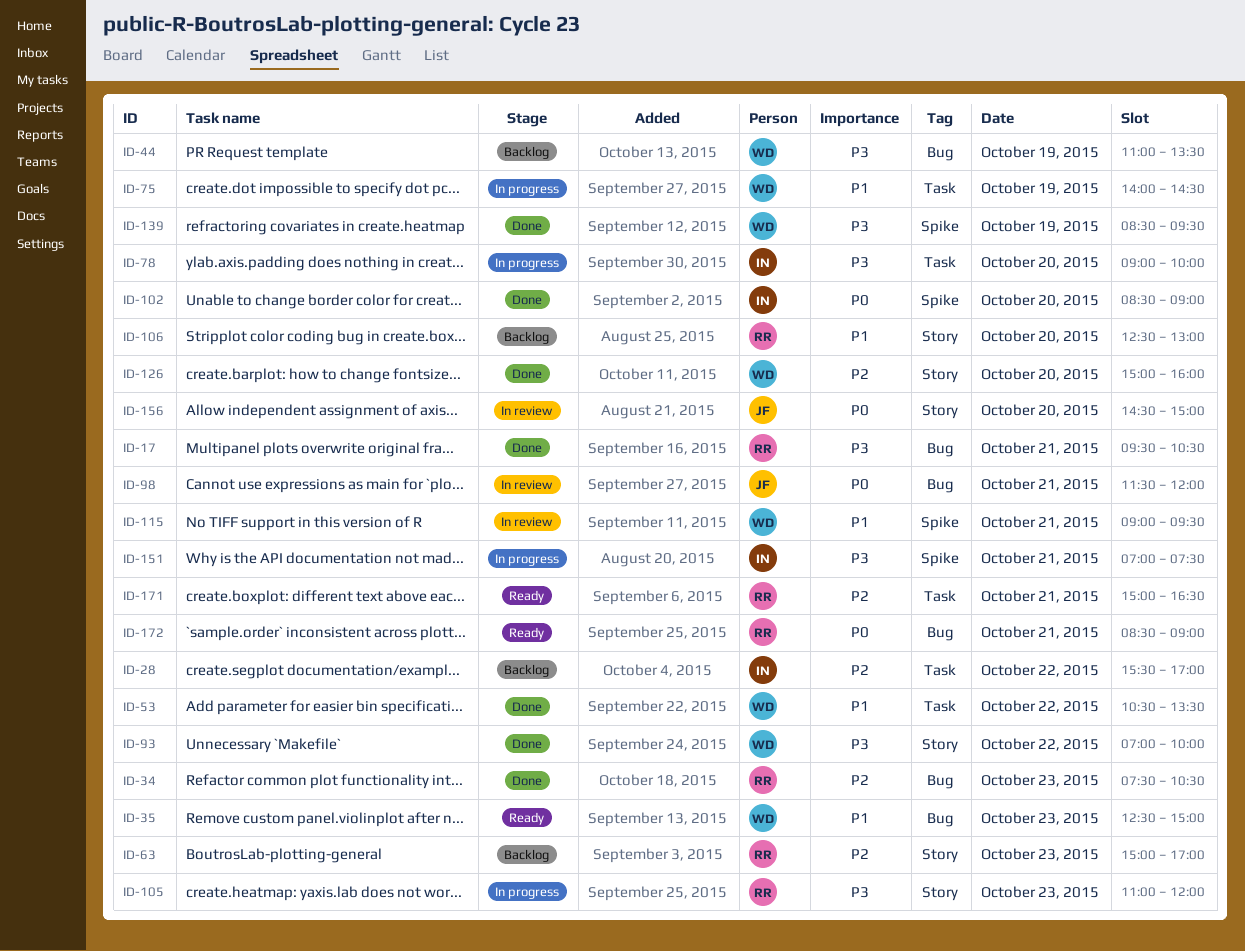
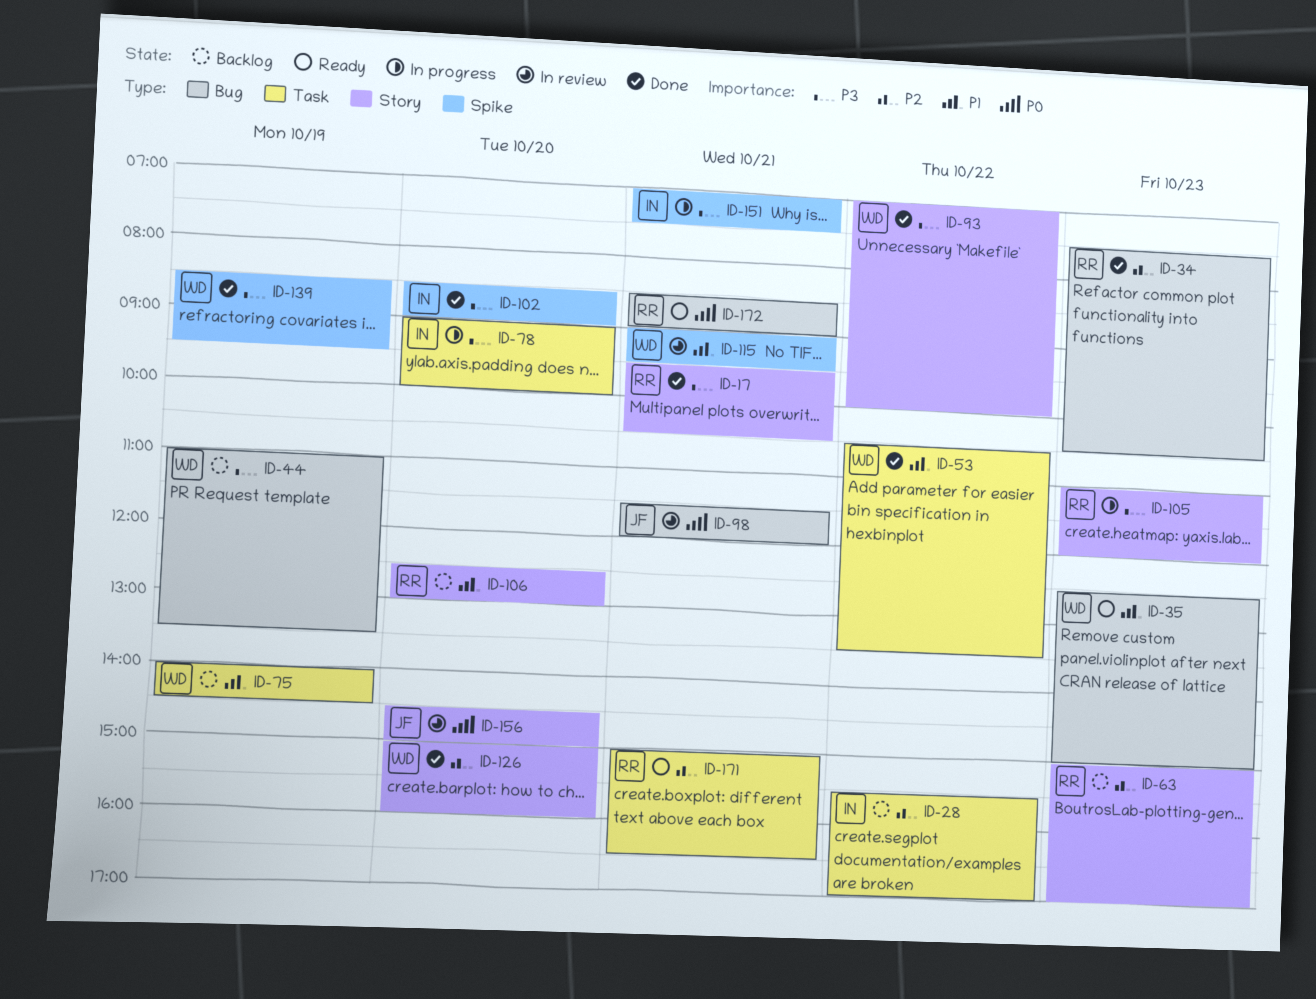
ID-17, label: Bug -> Story
ID-75, status: In progress -> Backlog
ID-102, priority: P0 -> P3

